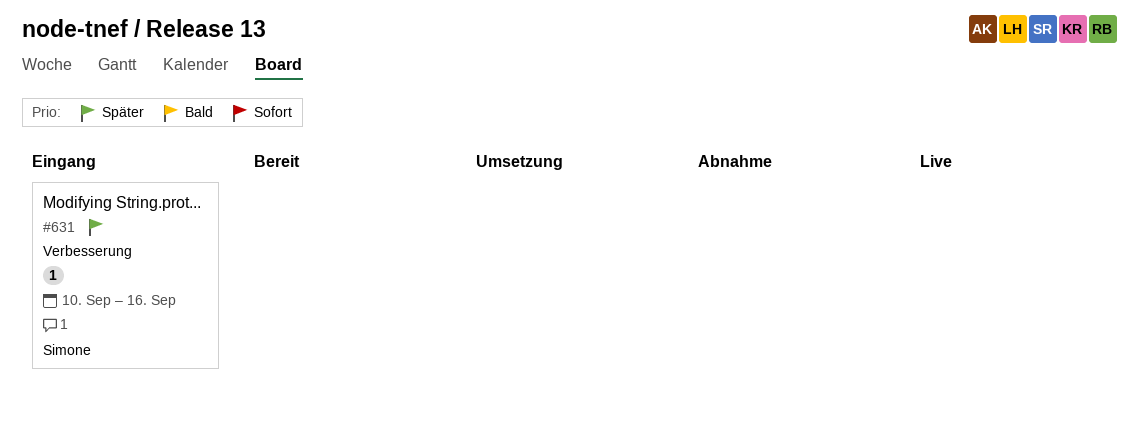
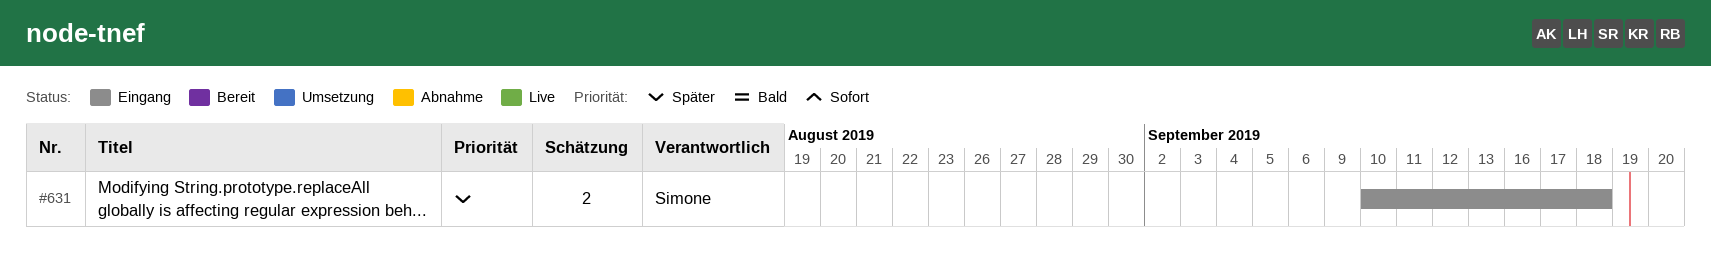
#631, estimate: 1 -> 2
#631, due: Sep 16 -> Sep 18

